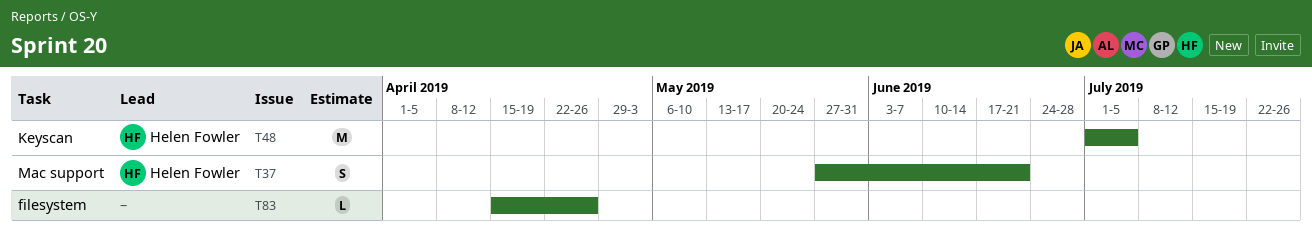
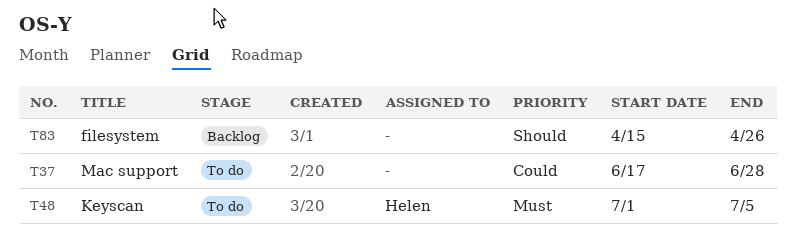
T37, owner: Helen Fowler -> none
T37, start: May 27 -> Jun 17
T37, due: Jun 21 -> Jun 28

